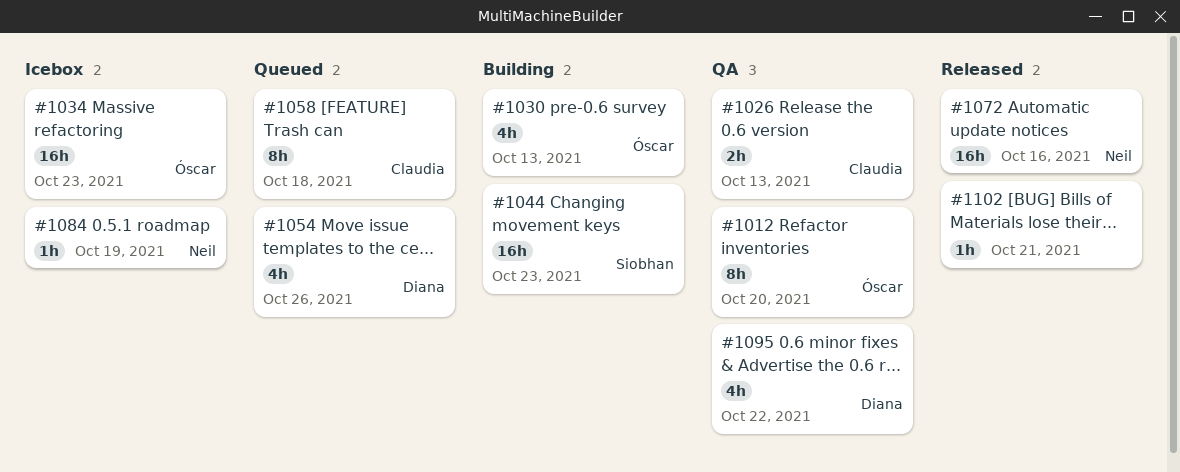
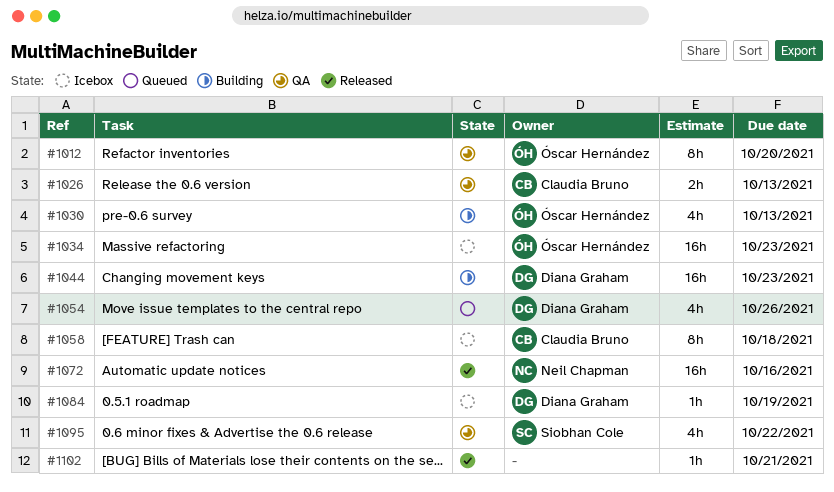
#1044, owner: Siobhan Cole -> Diana Graham
#1058, status: Queued -> Icebox
#1084, owner: Neil Chapman -> Diana Graham
#1095, owner: Diana Graham -> Siobhan Cole

